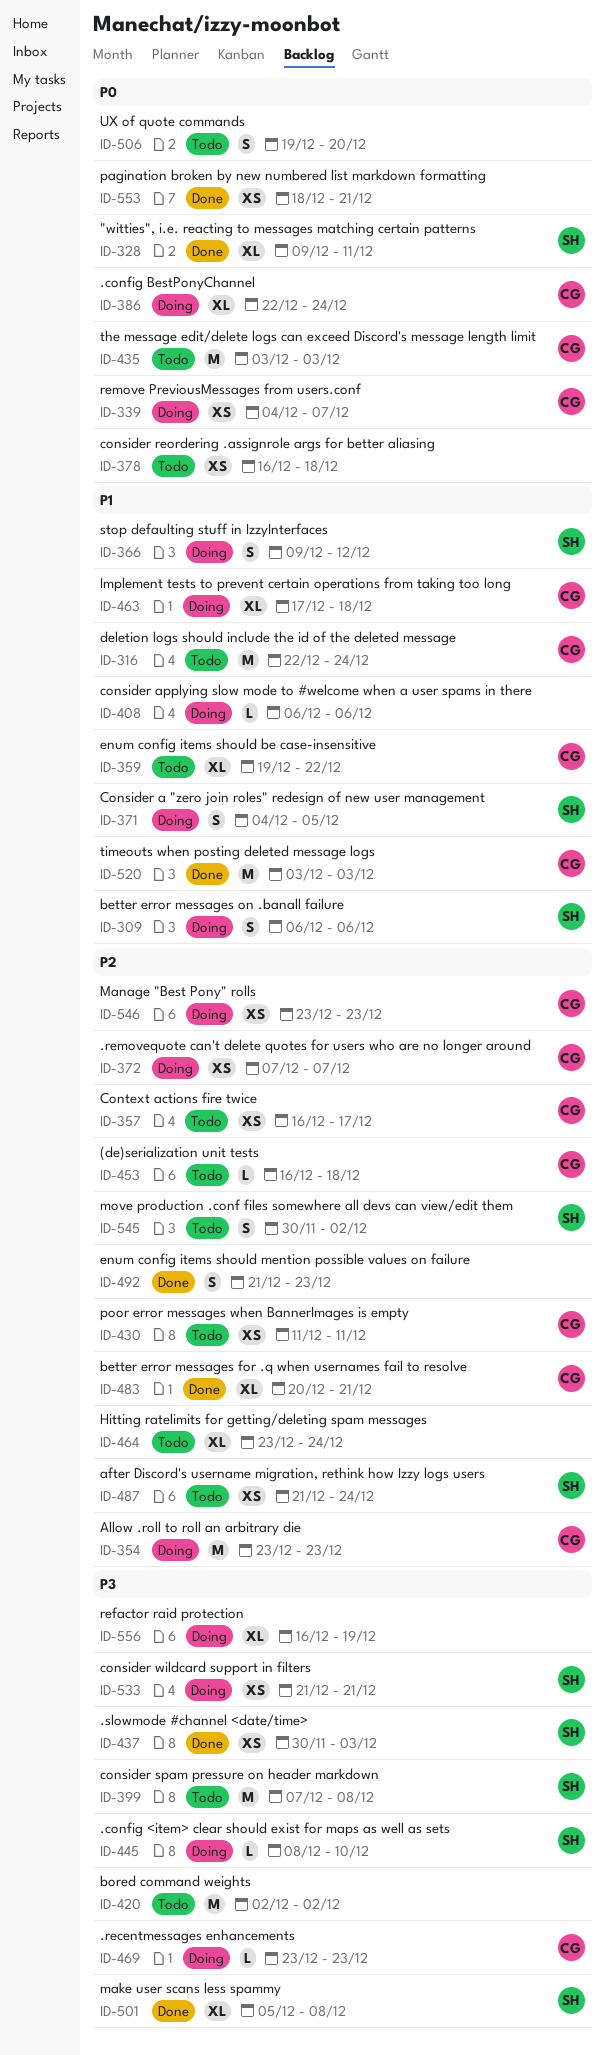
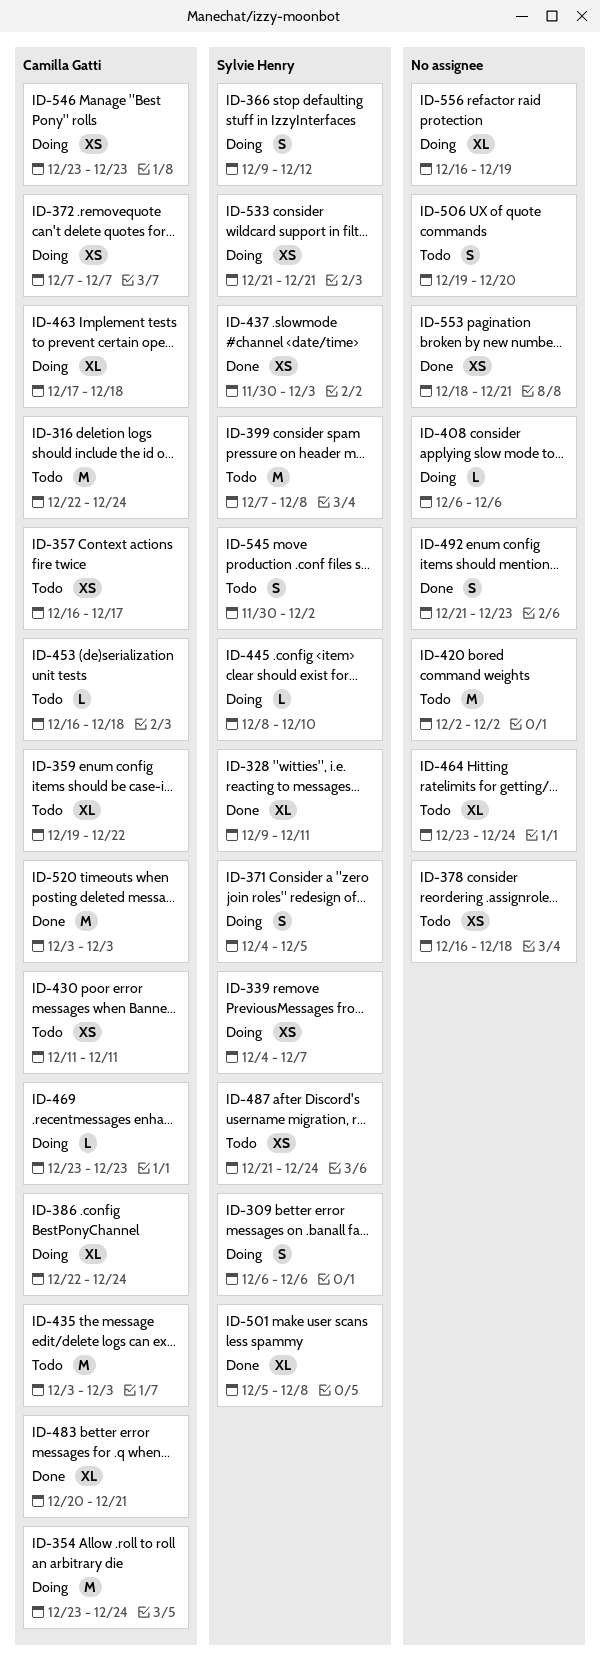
ID-339, owner: Camilla Gatti -> Sylvie Henry
ID-354, due: Dec 23 -> Dec 24

